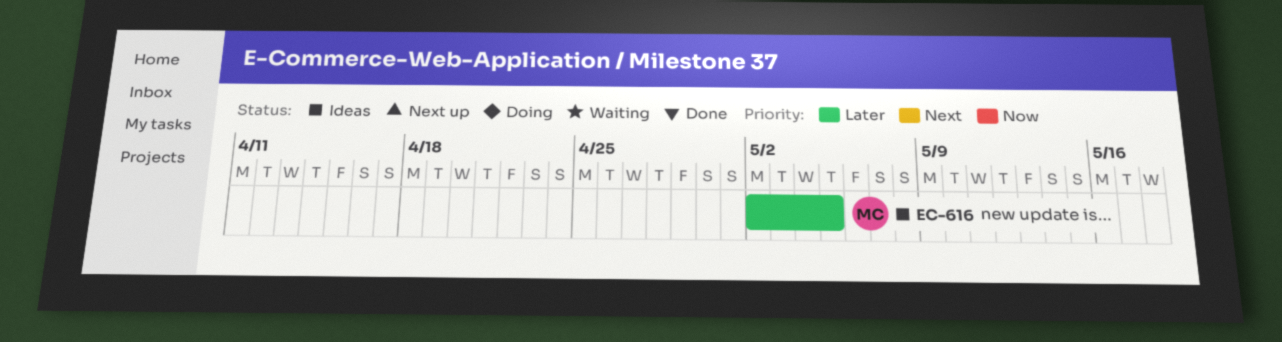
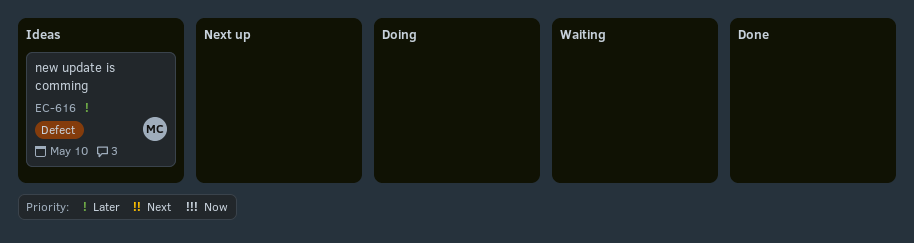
EC-616, due: May 5 -> May 10

